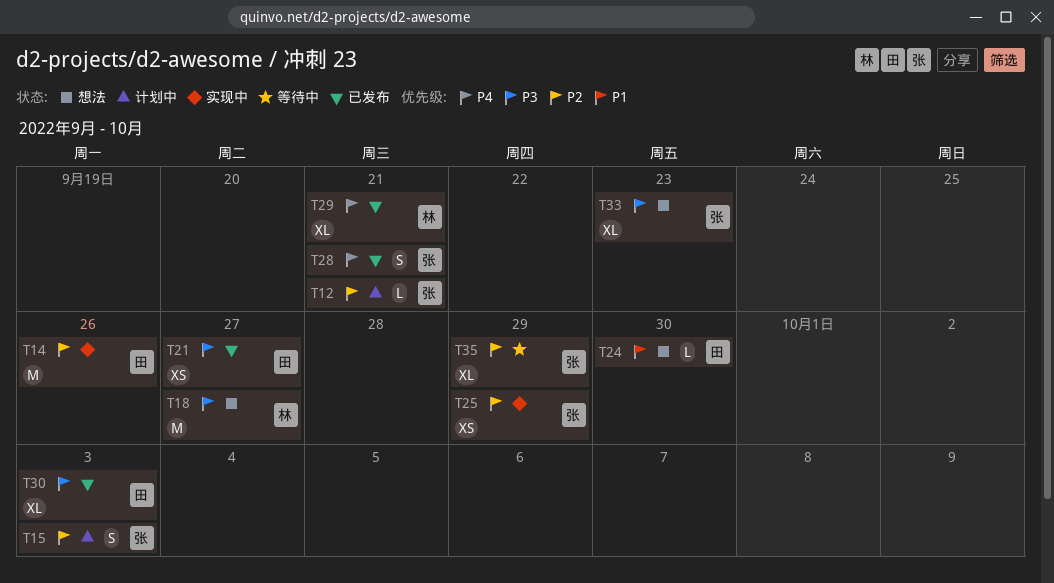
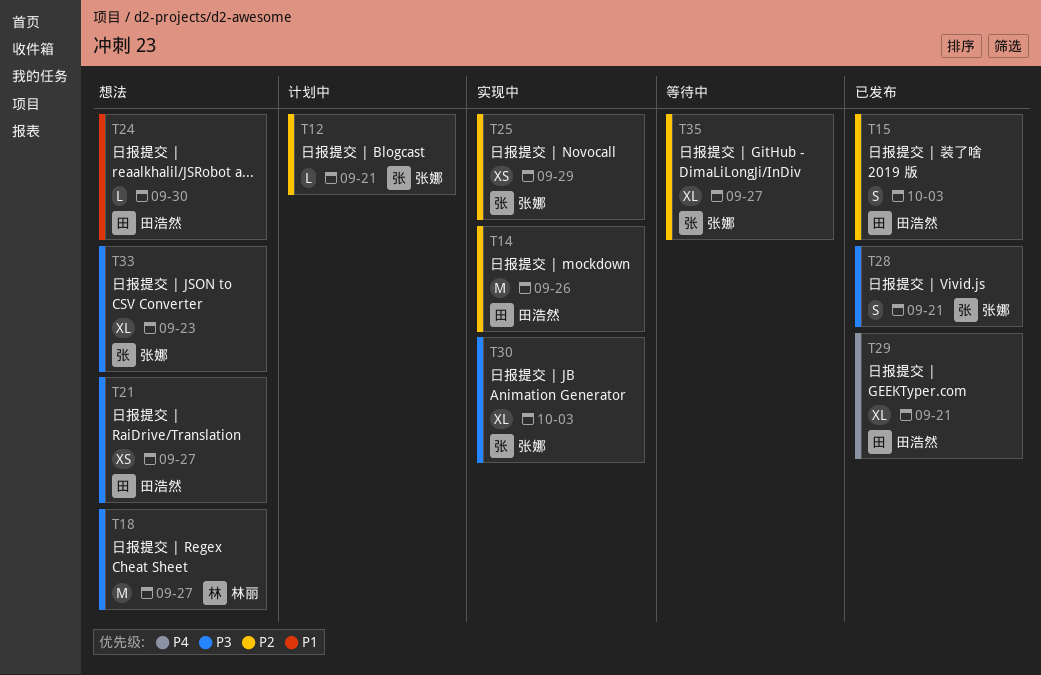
T15, status: 计划中 -> 已发布
T15, owner: 张娜 -> 田浩然
T21, status: 已发布 -> 想法
T28, priority: P4 -> P3
T29, owner: 林丽 -> 田浩然
T30, status: 已发布 -> 实现中
T30, owner: 田浩然 -> 张娜
T35, due: Sep 29 -> Sep 27

